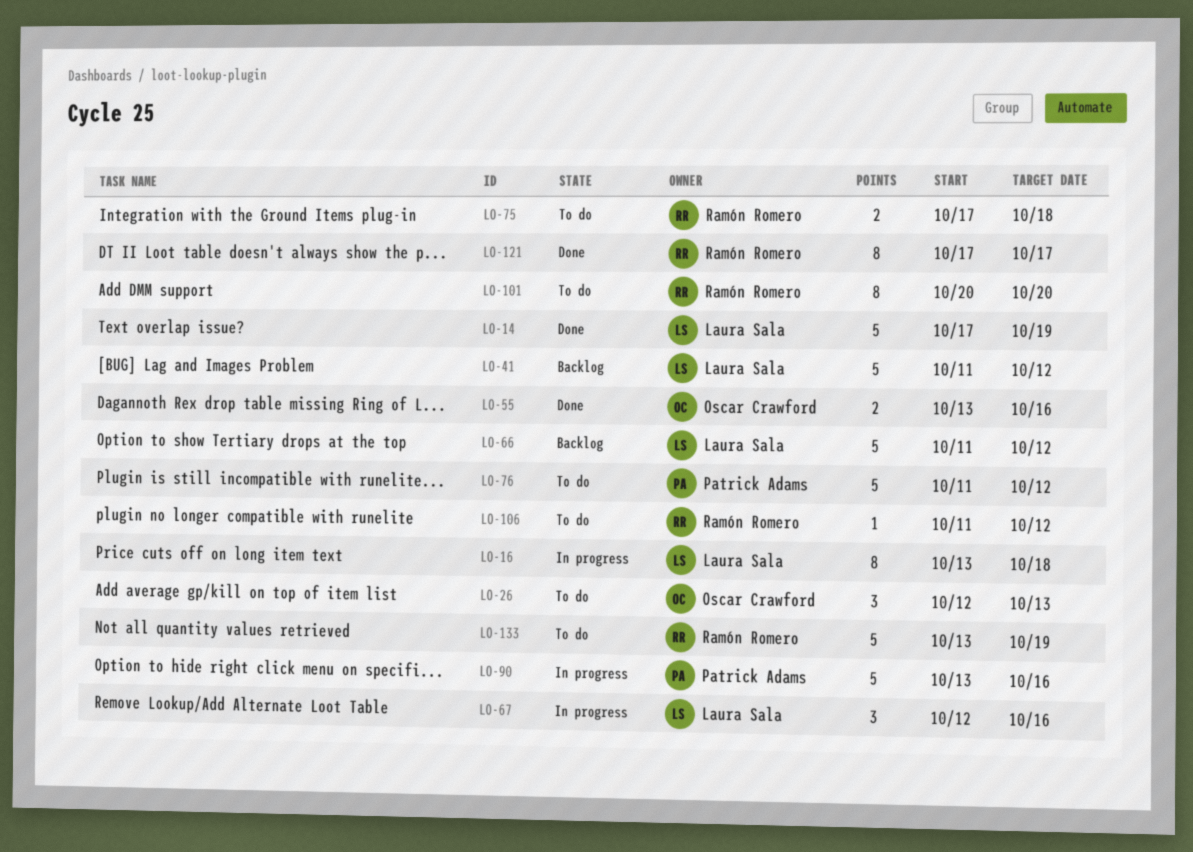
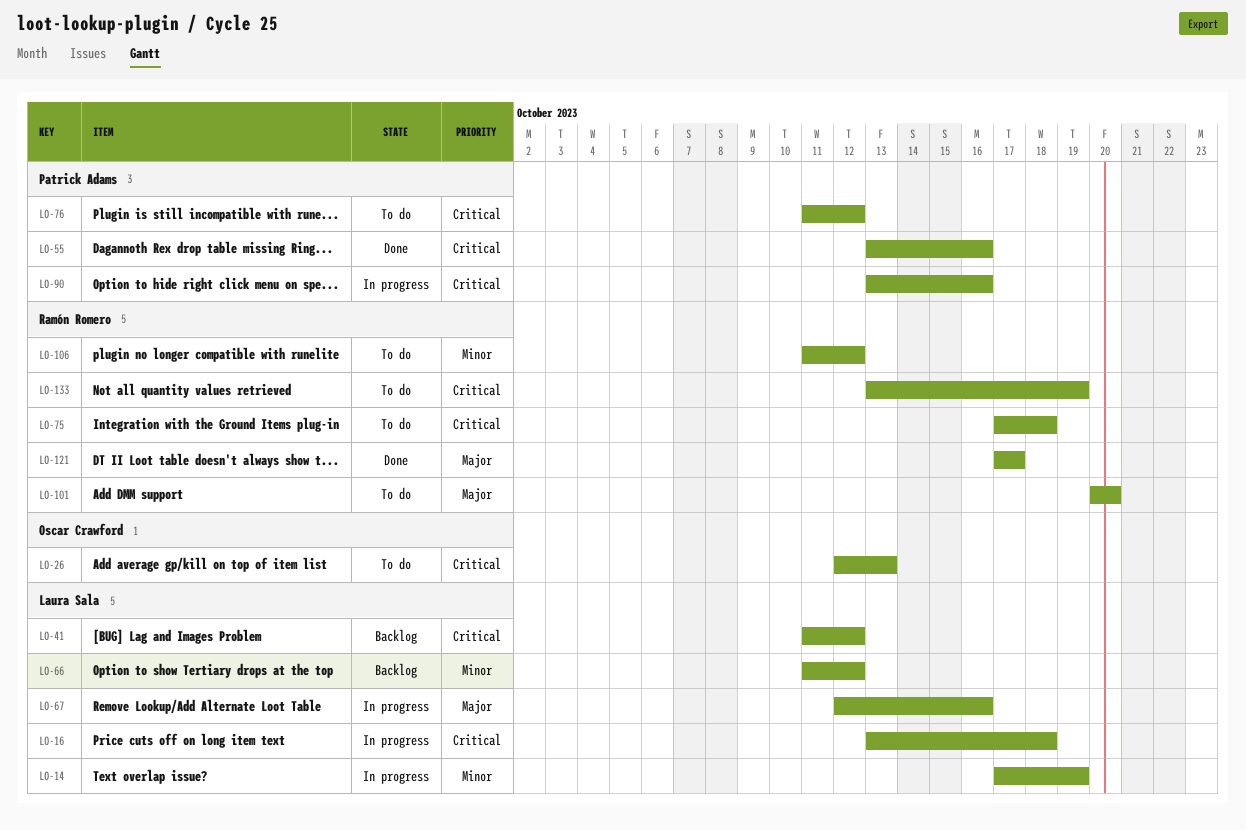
LO-14, status: Done -> In progress
LO-55, owner: Oscar Crawford -> Patrick Adams

